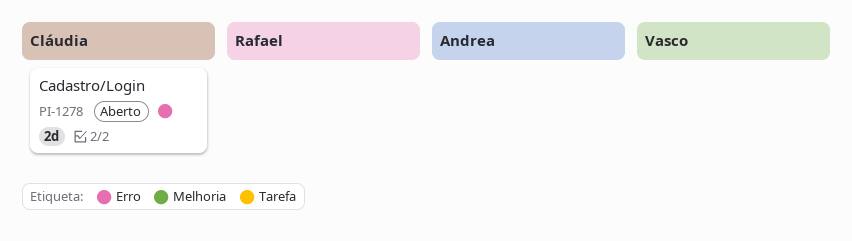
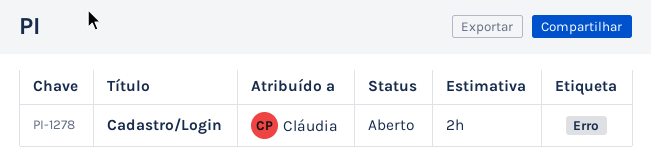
PI-1278, estimate: 2d -> 2h

